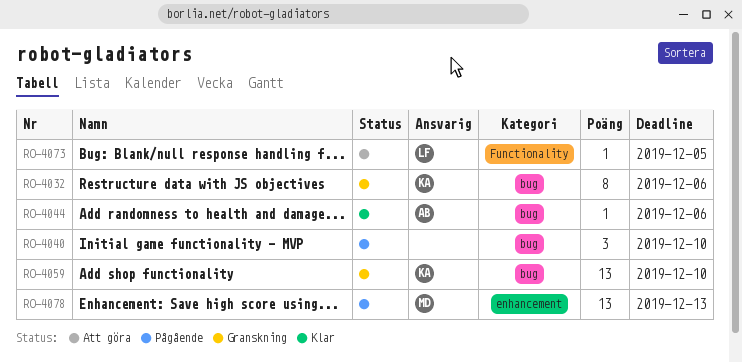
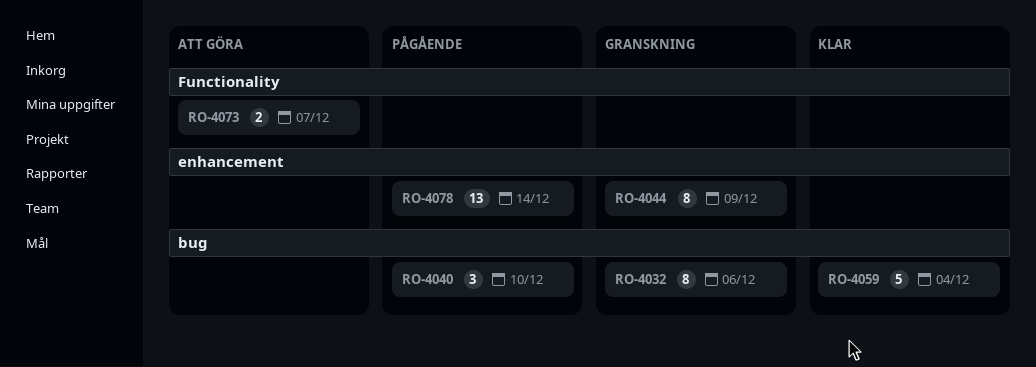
RO-4044, status: Klar -> Granskning
RO-4044, label: bug -> enhancement
RO-4044, estimate: 1 -> 8
RO-4044, due: Dec 6 -> Dec 9
RO-4059, status: Granskning -> Klar
RO-4059, estimate: 13 -> 5
RO-4059, due: Dec 10 -> Dec 4
RO-4073, estimate: 1 -> 2
RO-4073, due: Dec 5 -> Dec 7
RO-4078, due: Dec 13 -> Dec 14

